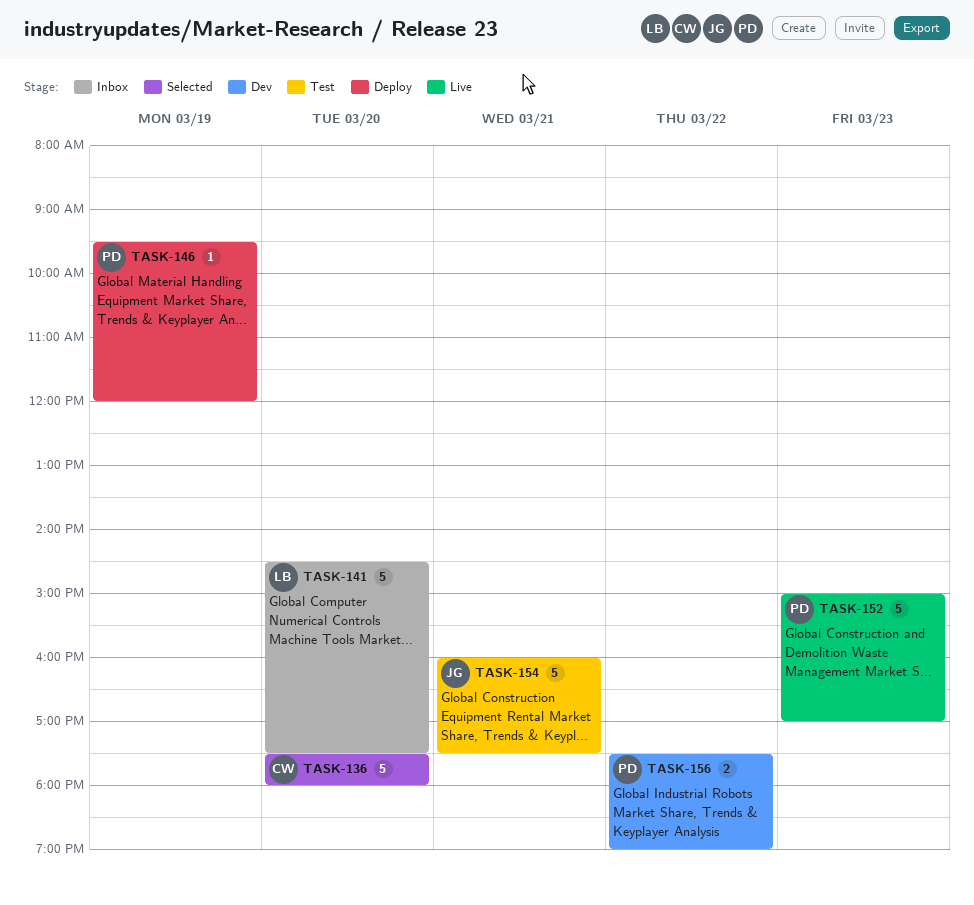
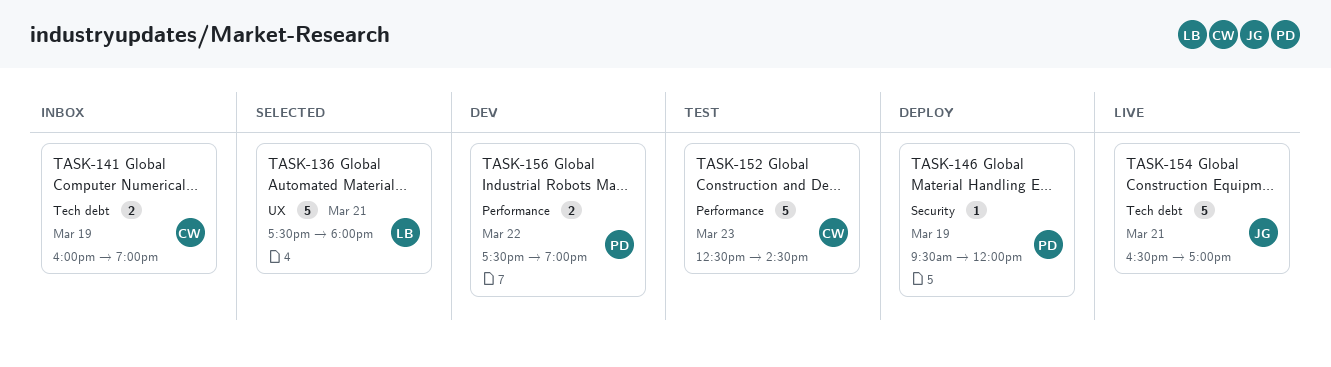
TASK-136, owner: CW -> LB
TASK-136, day: Mar 20 -> Mar 21
TASK-141, owner: LB -> CW
TASK-141, estimate: 5 -> 2
TASK-141, day: Mar 20 -> Mar 19
TASK-141, begins: 14:30 -> 16:00
TASK-141, ends: 17:30 -> 19:00
TASK-152, status: Live -> Test
TASK-152, owner: PD -> CW
TASK-152, begins: 15:00 -> 12:30
TASK-152, ends: 17:00 -> 14:30
TASK-154, status: Test -> Live
TASK-154, begins: 16:00 -> 16:30
TASK-154, ends: 17:30 -> 17:00

